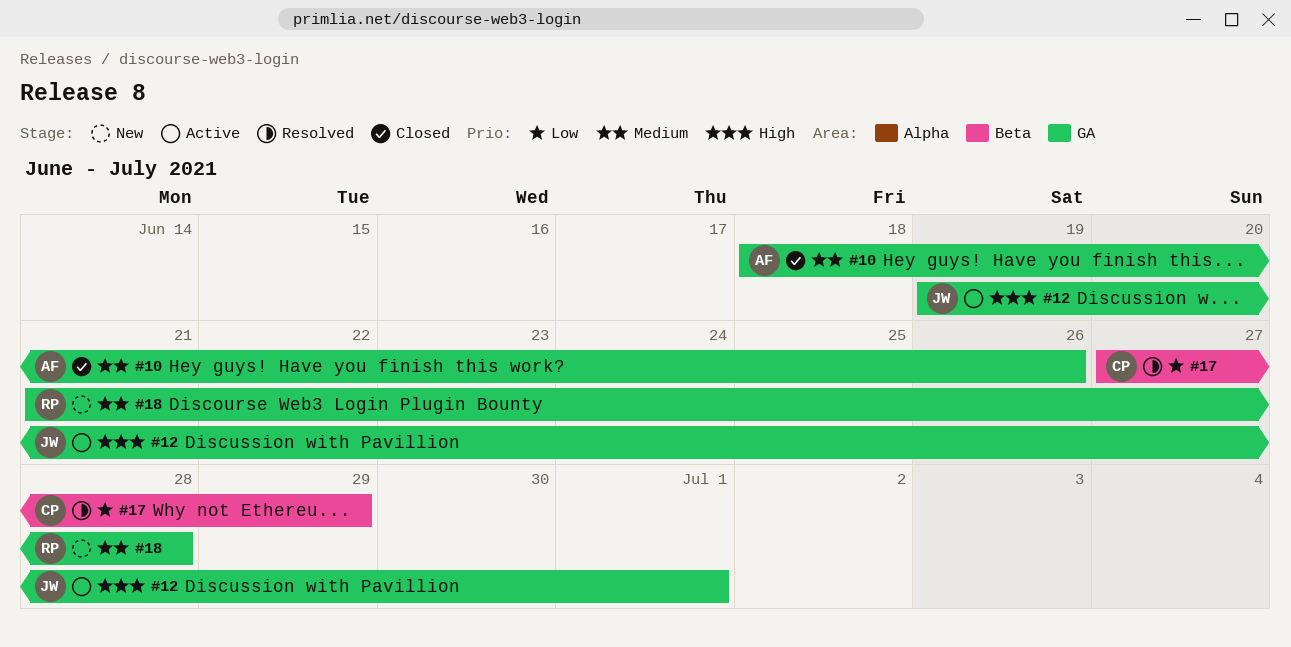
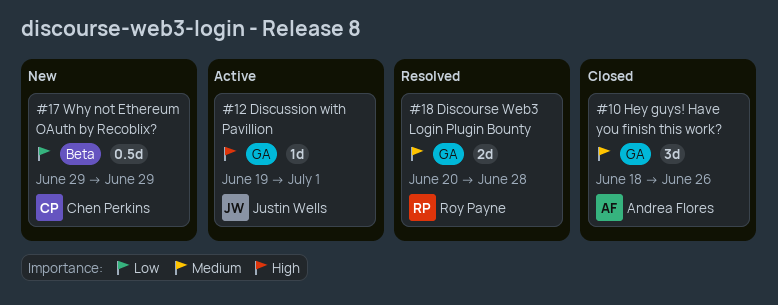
#17, status: Resolved -> New
#17, start: Jun 27 -> Jun 29
#18, status: New -> Resolved
#18, start: Jun 21 -> Jun 20

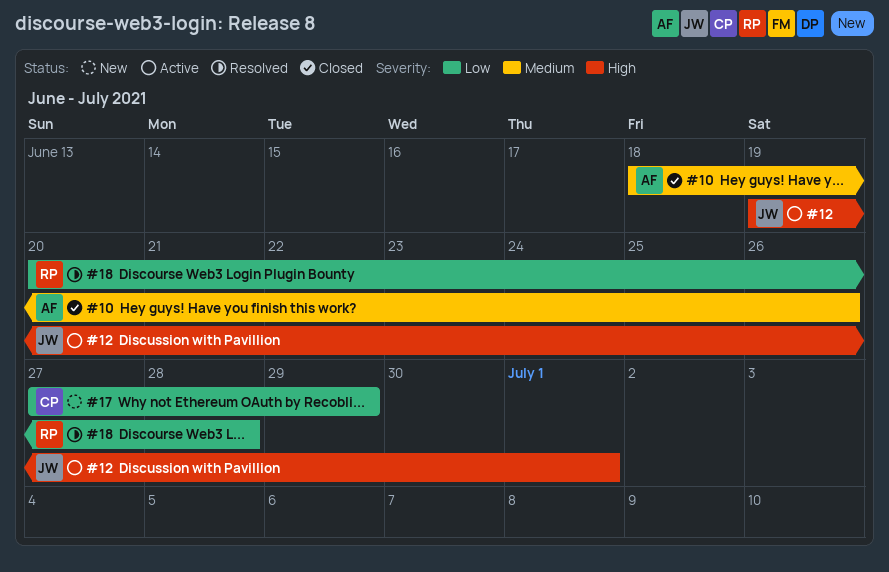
#17, start: Jun 29 -> Jun 27
#18, priority: Medium -> Low

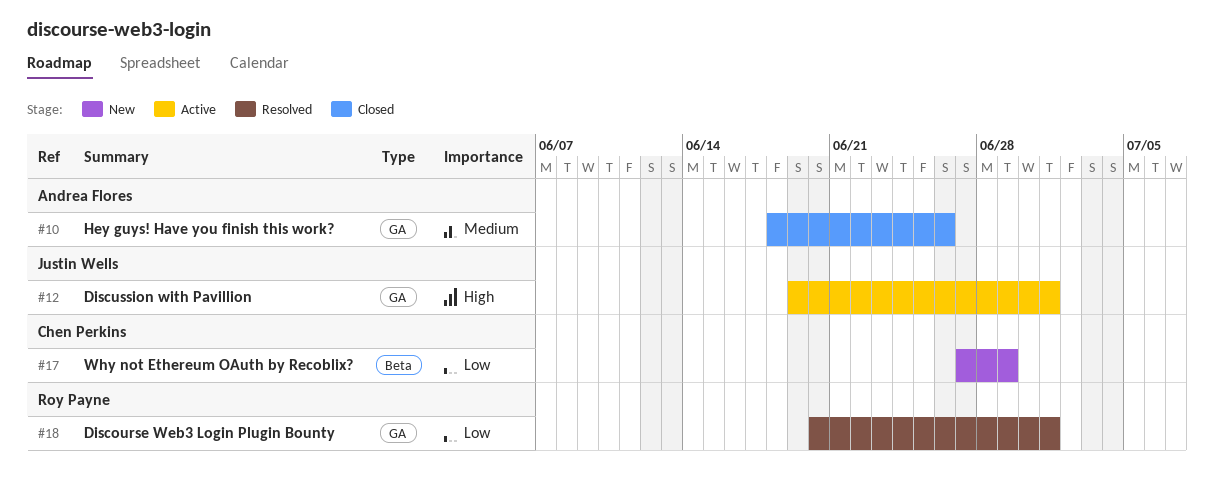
#18, due: Jun 28 -> Jul 1

